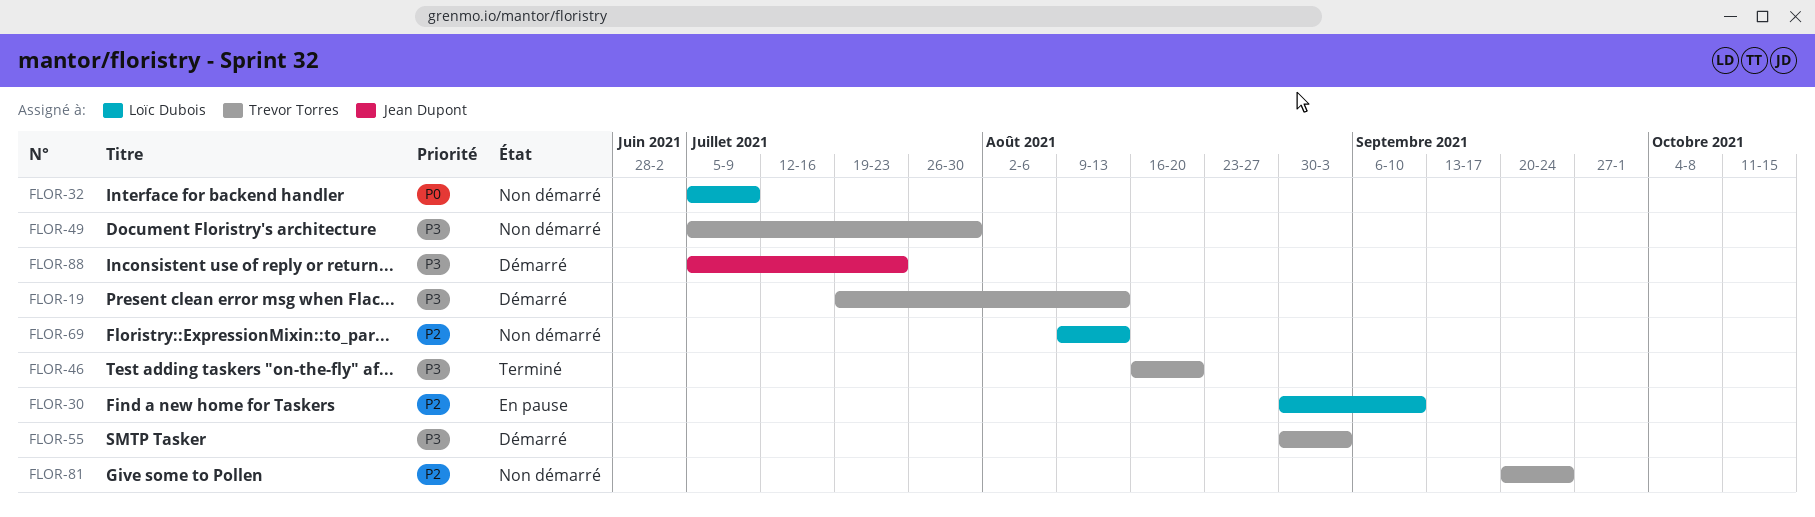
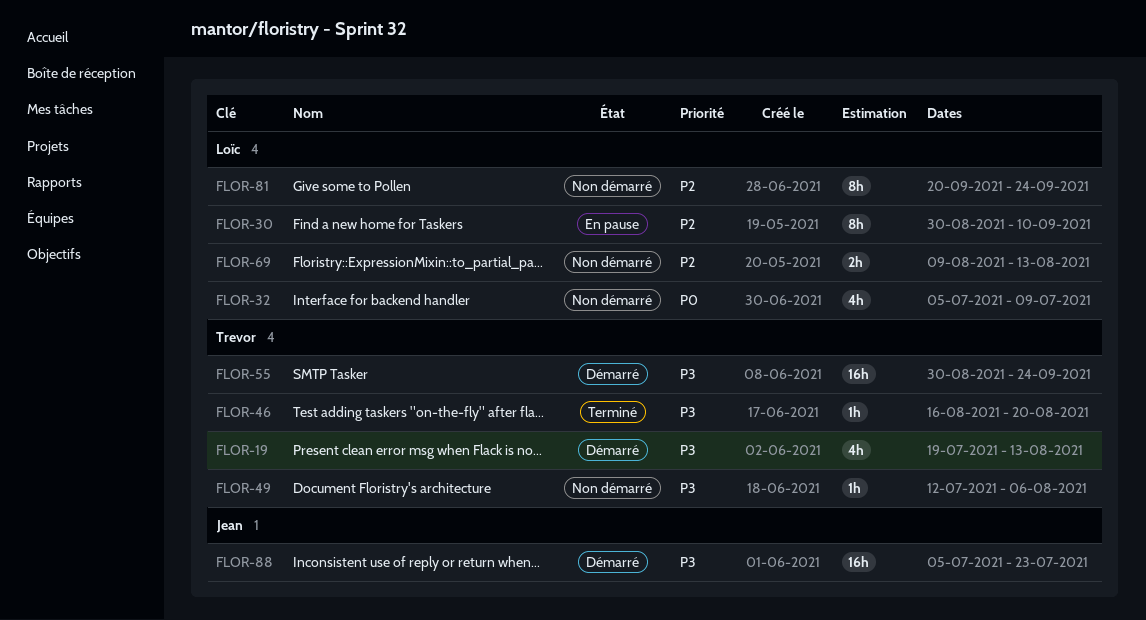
FLOR-49, start: Jul 5 -> Jul 12
FLOR-49, due: Jul 30 -> Aug 6
FLOR-55, due: Sep 3 -> Sep 24
FLOR-81, owner: Trevor Torres -> Loïc Dubois

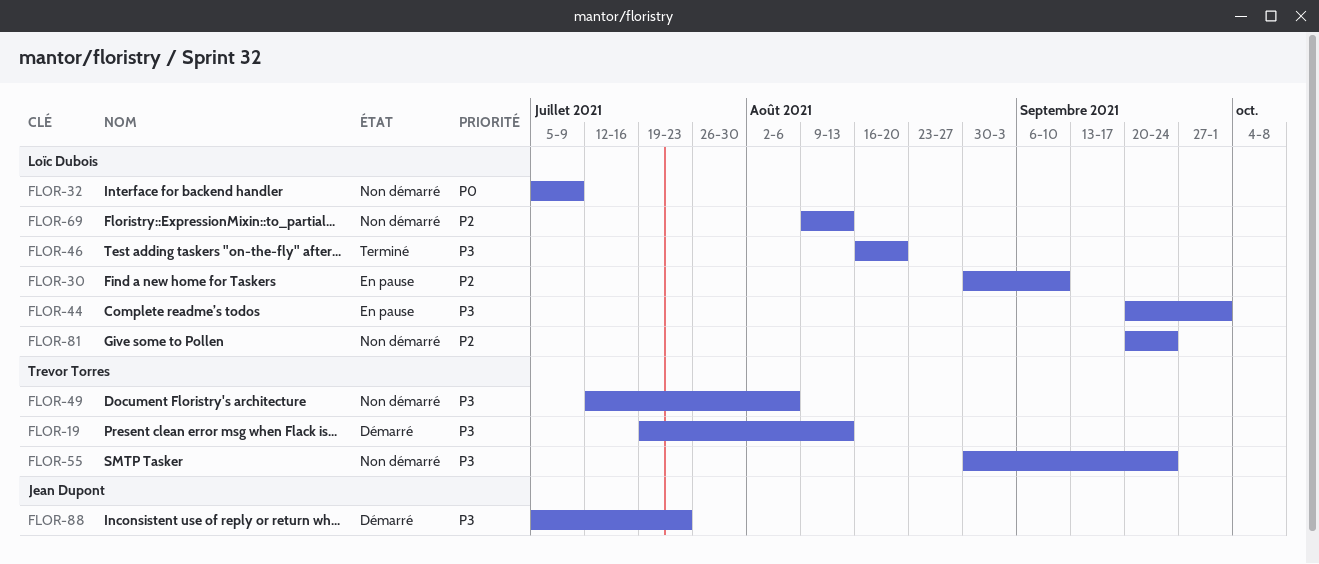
FLOR-44: none -> present
FLOR-46, owner: Trevor Torres -> Loïc Dubois
FLOR-55, status: Démarré -> Non démarré

